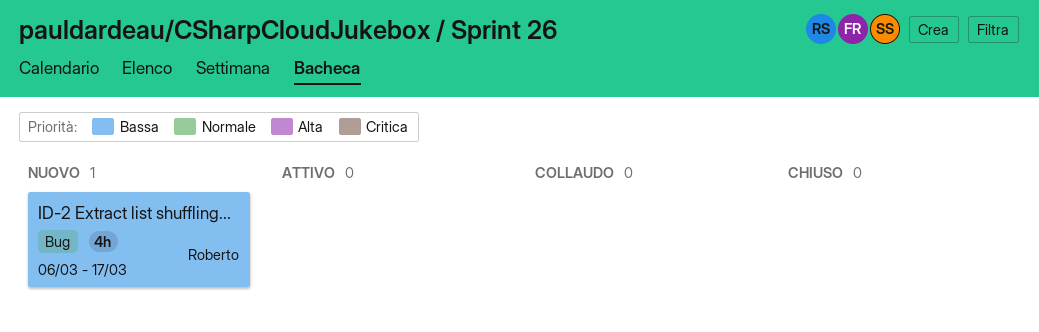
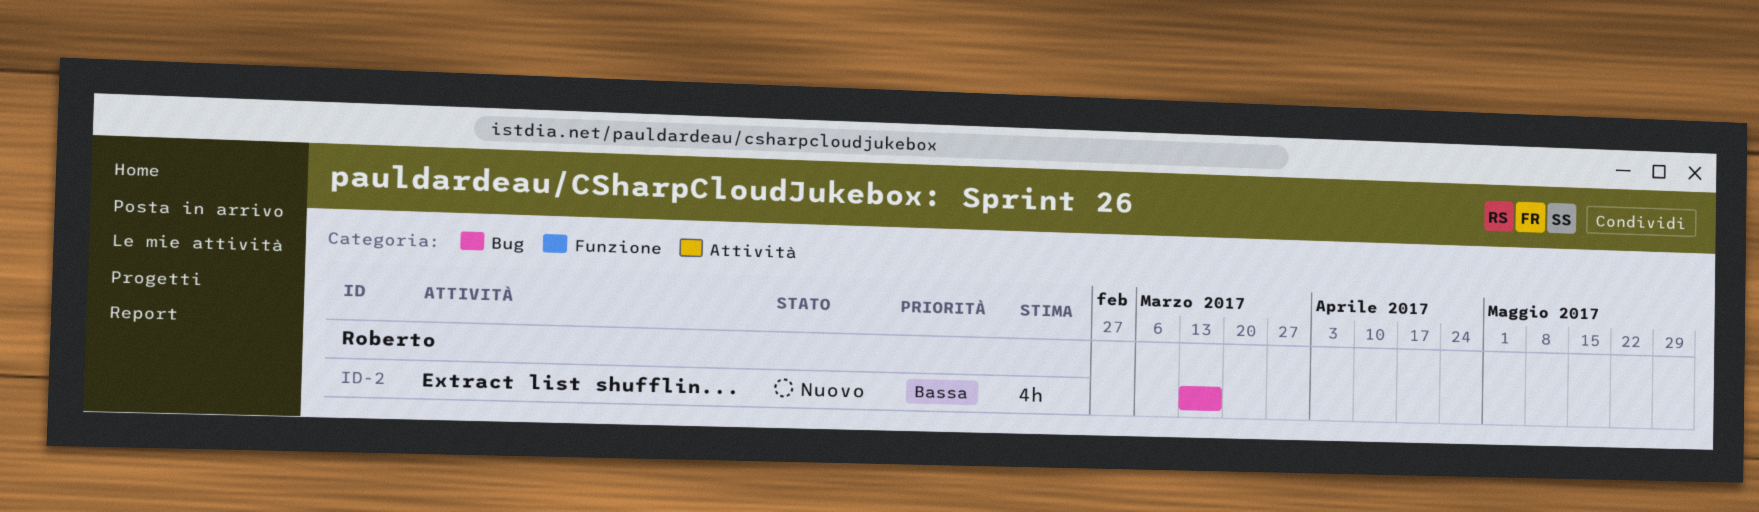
ID-2, start: Mar 6 -> Mar 13

